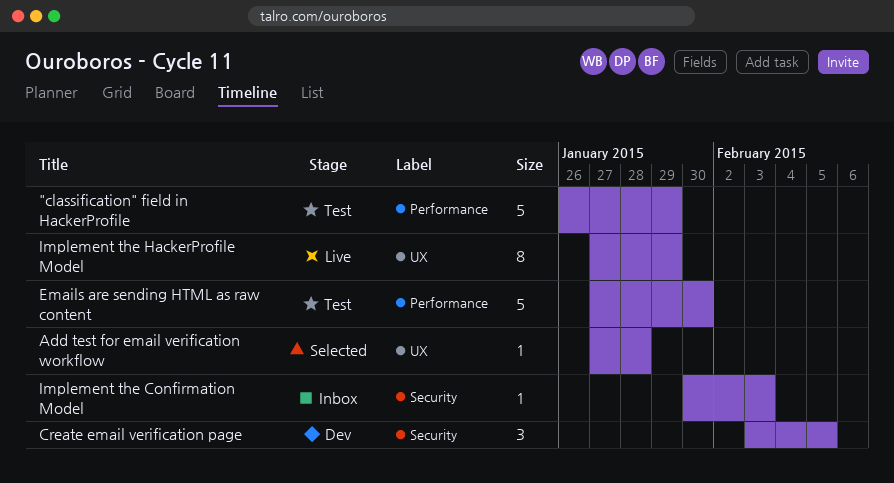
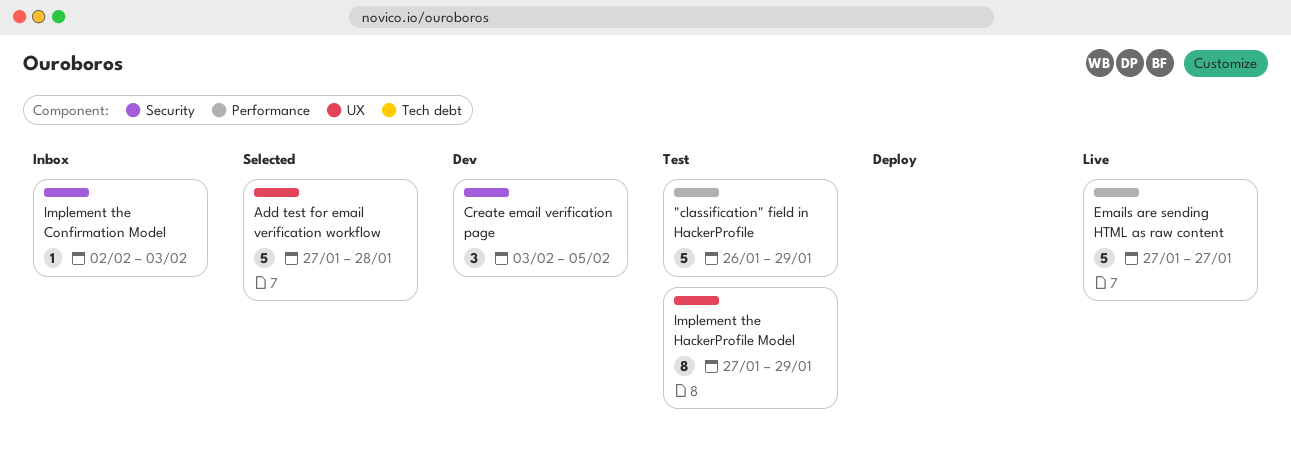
Add test for email verification workflow, estimate: 1 -> 5
Emails are sending HTML as raw content, status: Test -> Live
Emails are sending HTML as raw content, due: Jan 30 -> Jan 27
Implement the Confirmation Model, start: Jan 30 -> Feb 2
Implement the HackerProfile Model, status: Live -> Test

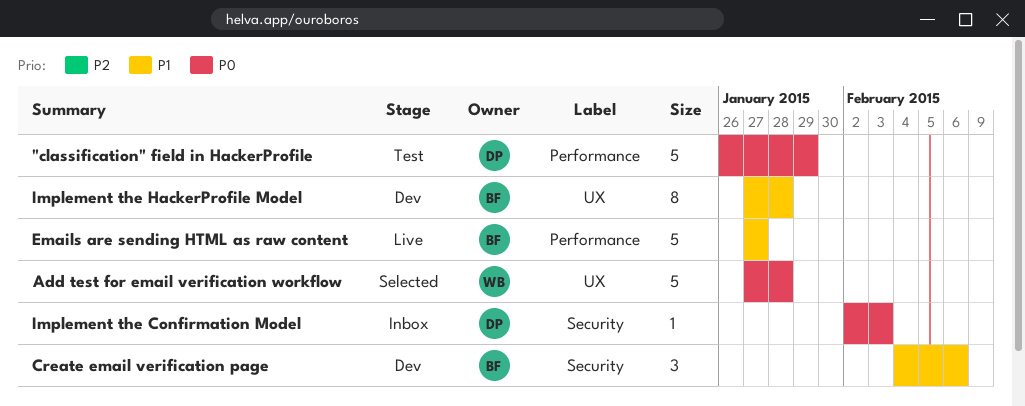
Create email verification page, start: Feb 3 -> Feb 4
Create email verification page, due: Feb 5 -> Feb 6
Implement the HackerProfile Model, status: Test -> Dev
Implement the HackerProfile Model, due: Jan 29 -> Jan 28

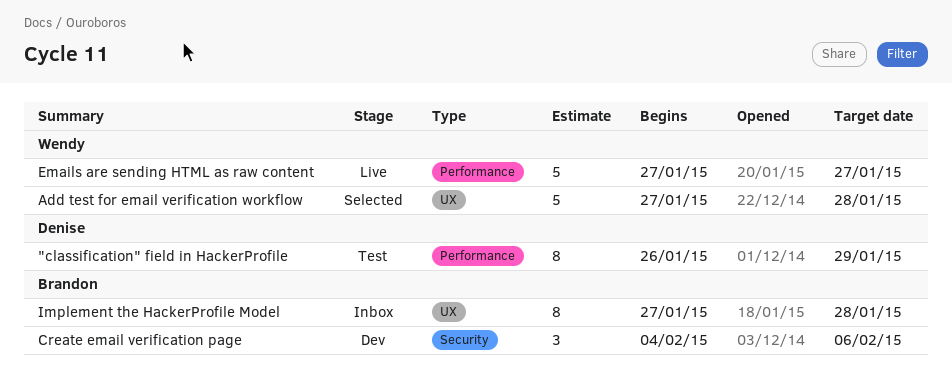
"classification" field in HackerProfile, estimate: 5 -> 8
Emails are sending HTML as raw content, owner: Brandon -> Wendy
Implement the Confirmation Model: present -> none
Implement the HackerProfile Model, status: Dev -> Inbox

